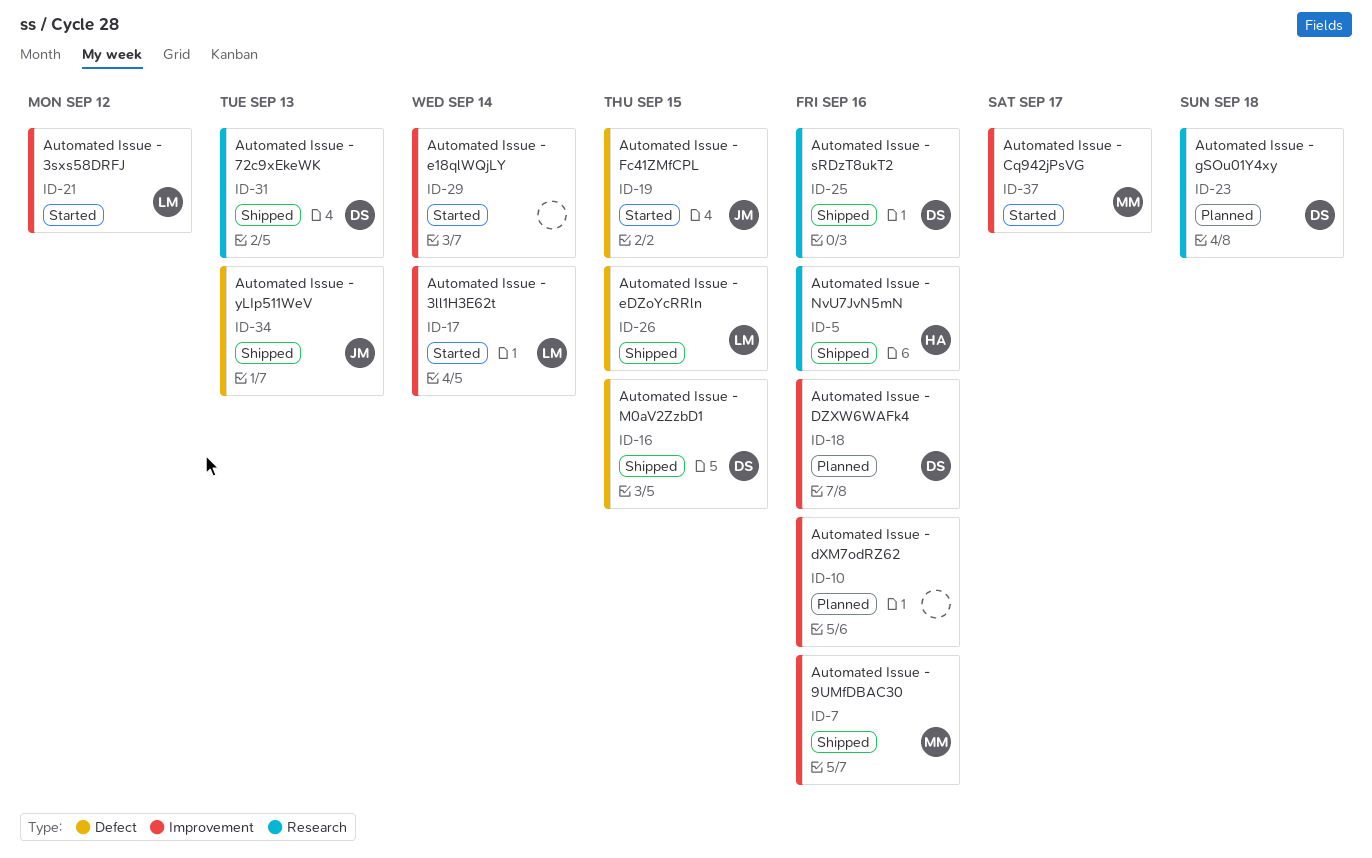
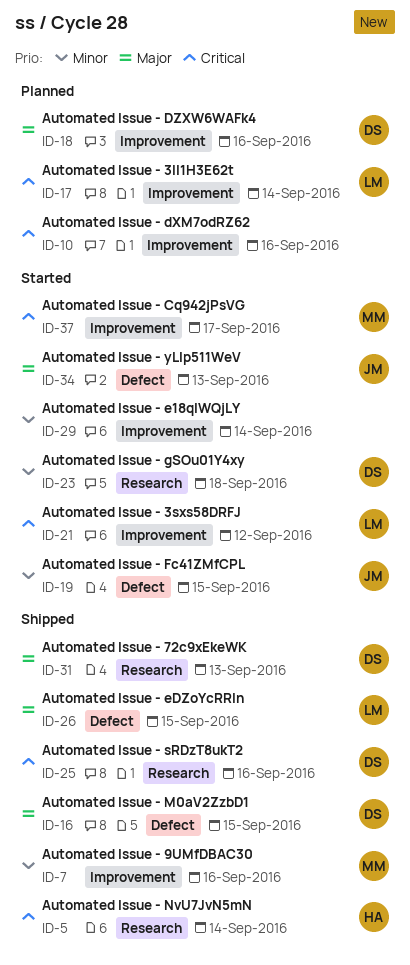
ID-5, due: Sep 16 -> Sep 14
ID-17, status: Started -> Planned
ID-23, status: Planned -> Started
ID-34, status: Shipped -> Started

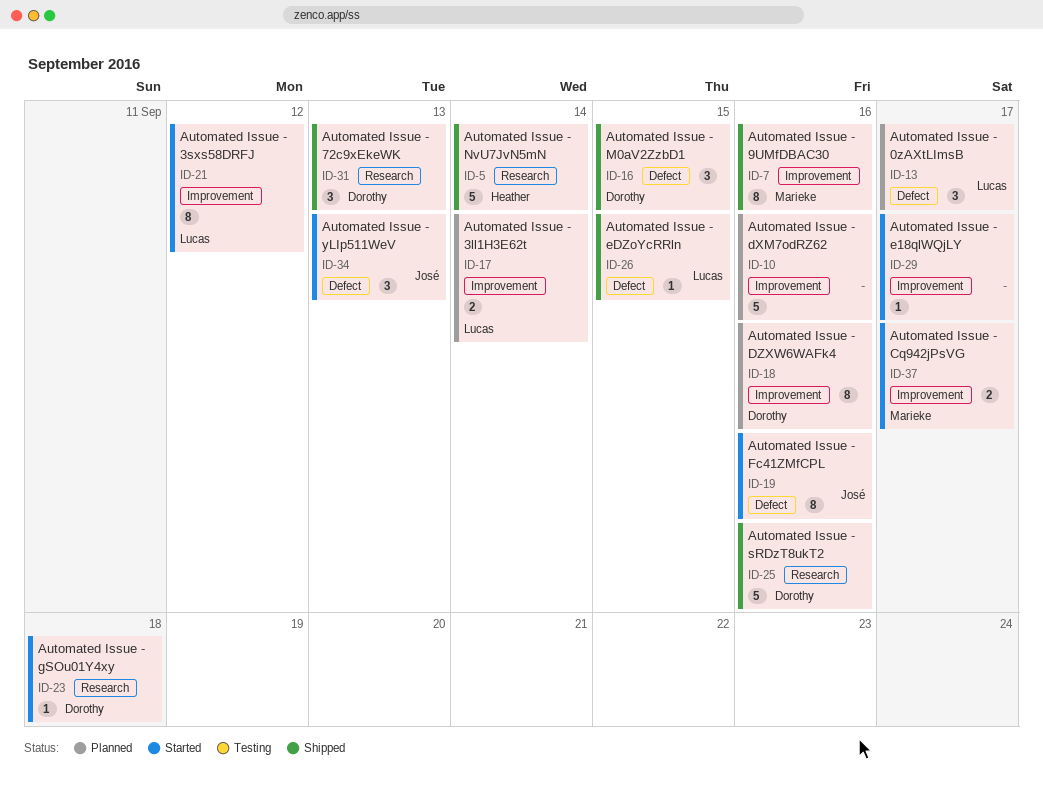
ID-13: none -> present
ID-19, due: Sep 15 -> Sep 16
ID-29, due: Sep 14 -> Sep 17

